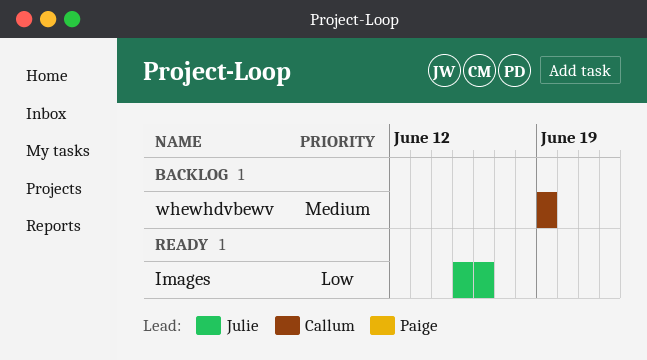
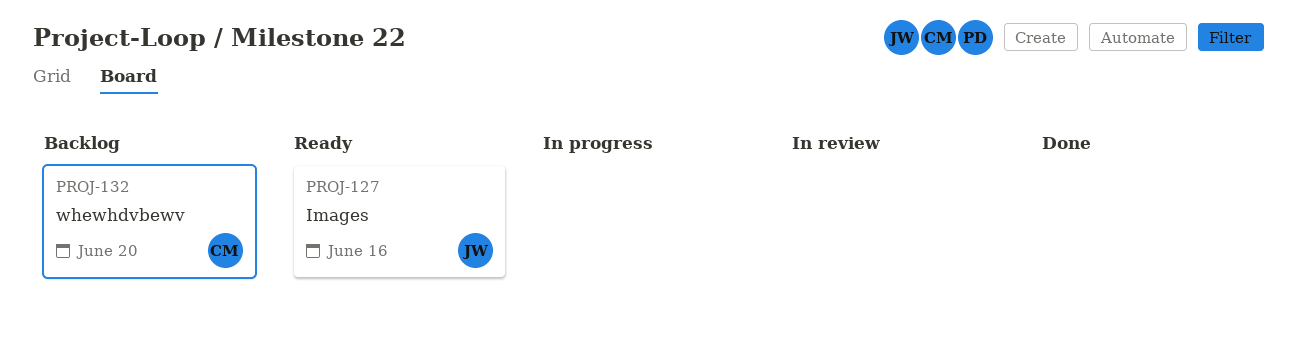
whewhdvbewv, due: Jun 19 -> Jun 20

